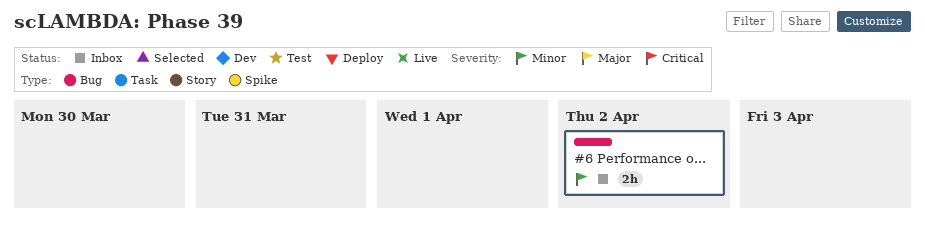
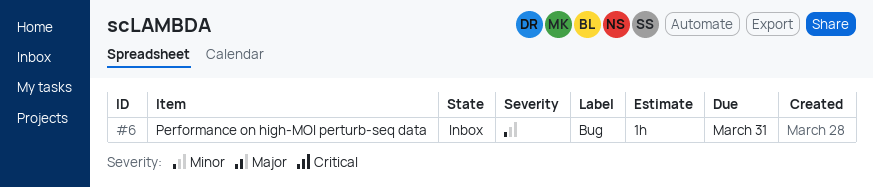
#6, estimate: 2h -> 1h
#6, due: Apr 2 -> Mar 31

